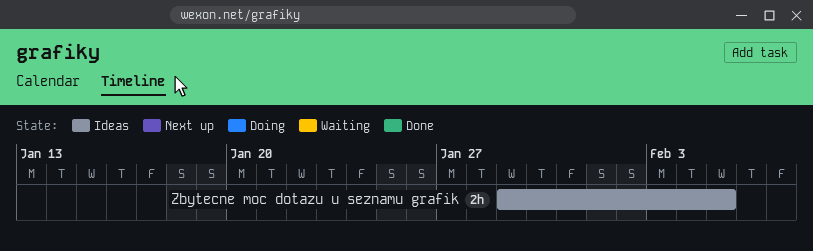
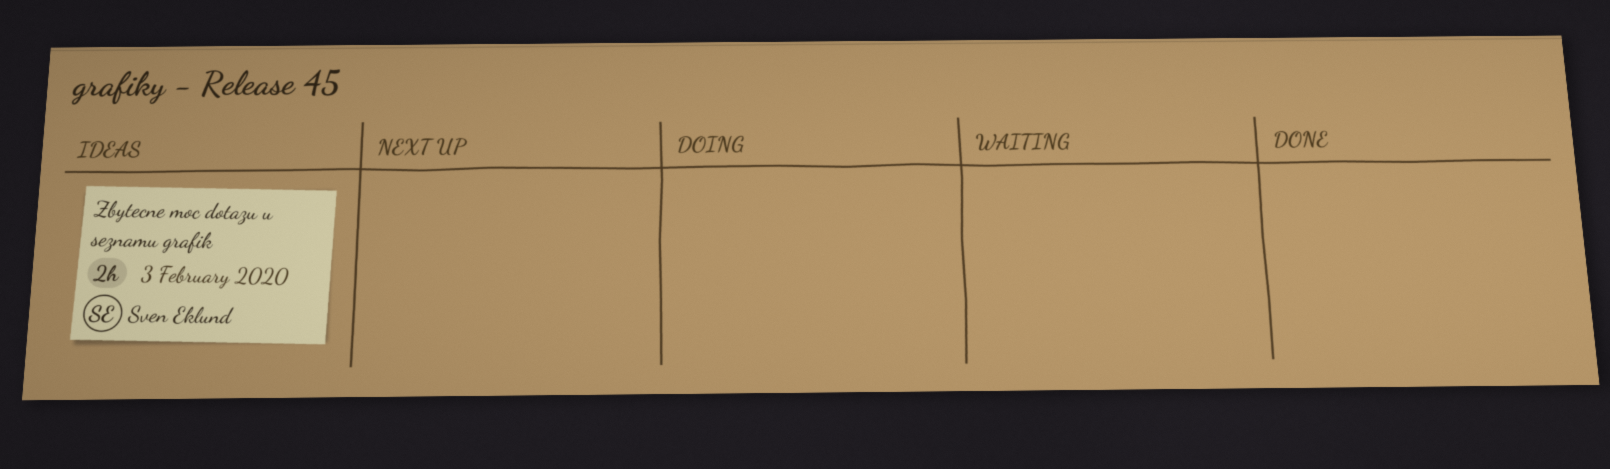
Zbytecne moc dotazu u seznamu grafik, due: Feb 5 -> Feb 3

